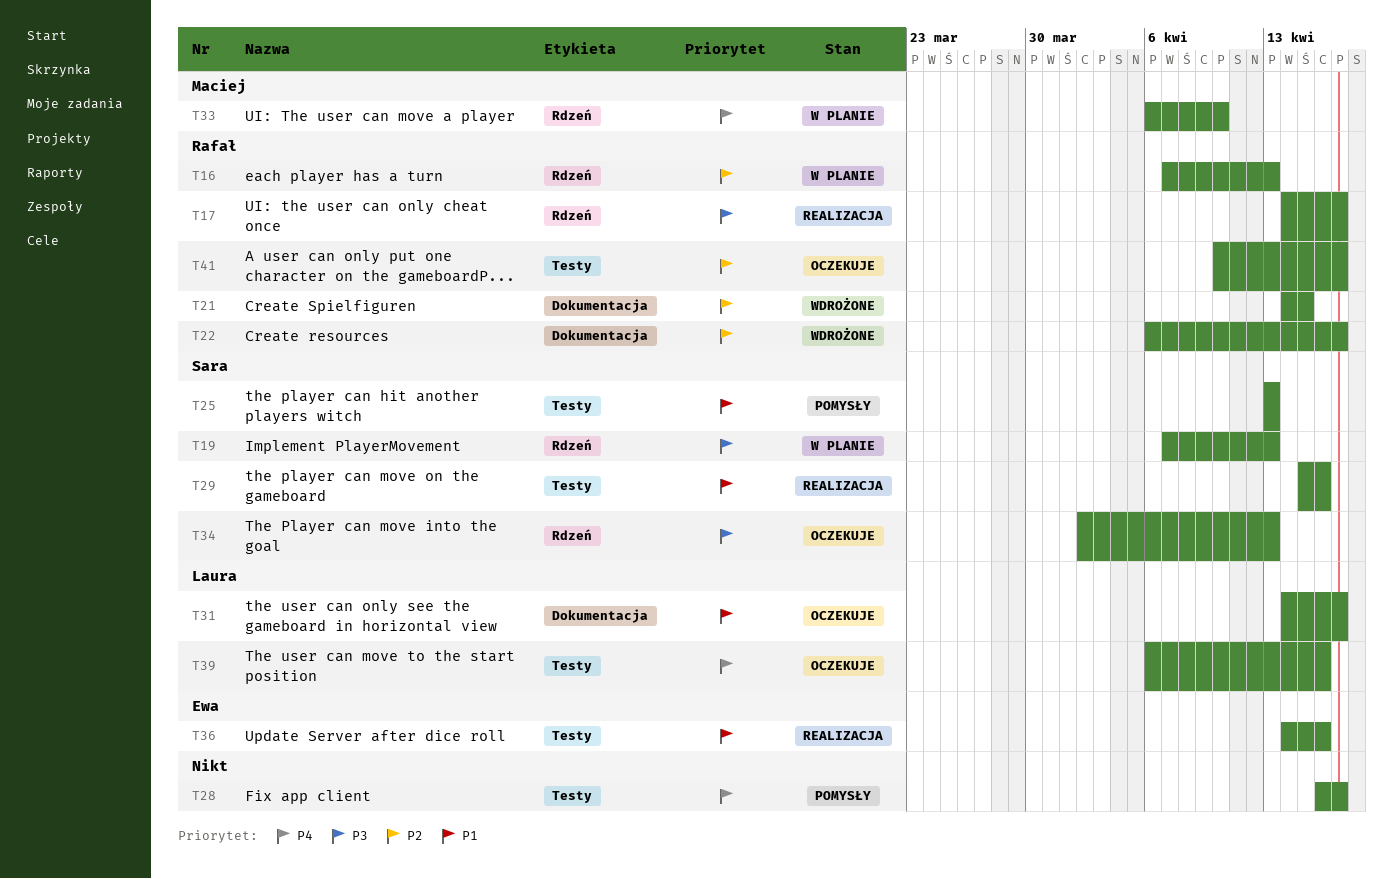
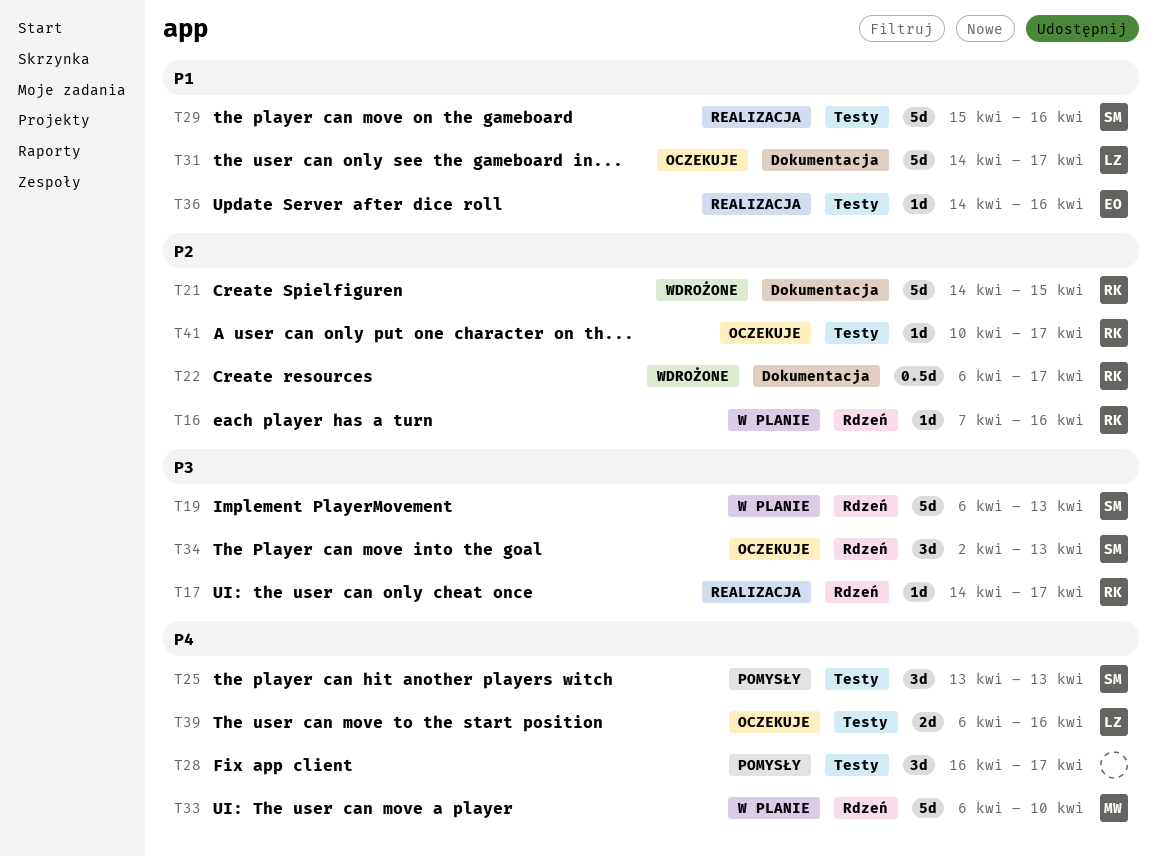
T16, due: Apr 13 -> Apr 16
T19, start: Apr 7 -> Apr 6
T25, priority: P1 -> P4

